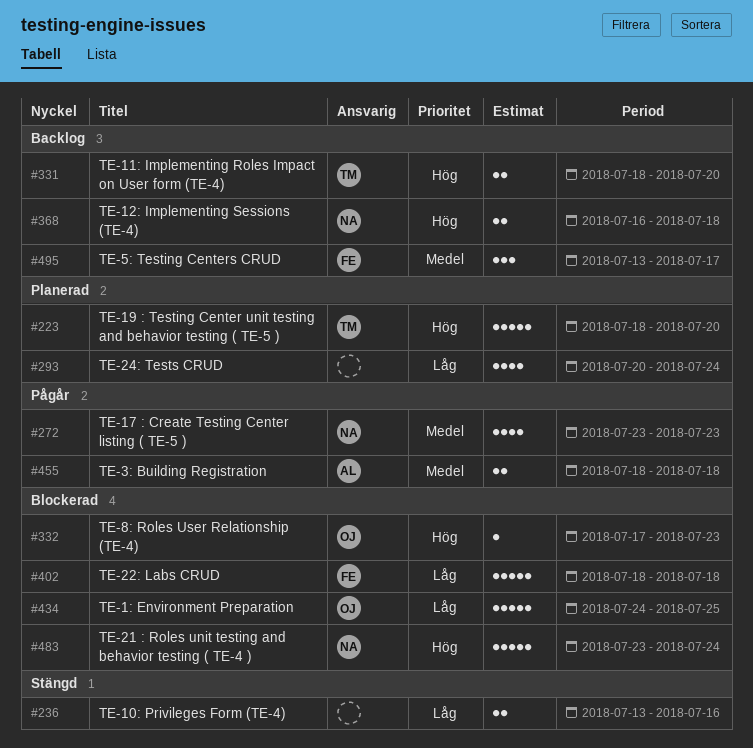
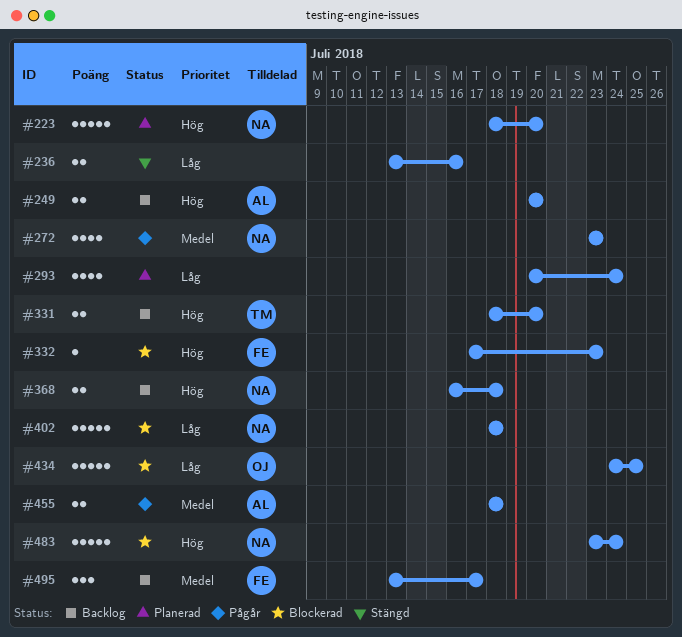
#223, owner: TM -> NA
#249: none -> present
#332, owner: OJ -> FE
#402, owner: FE -> NA

